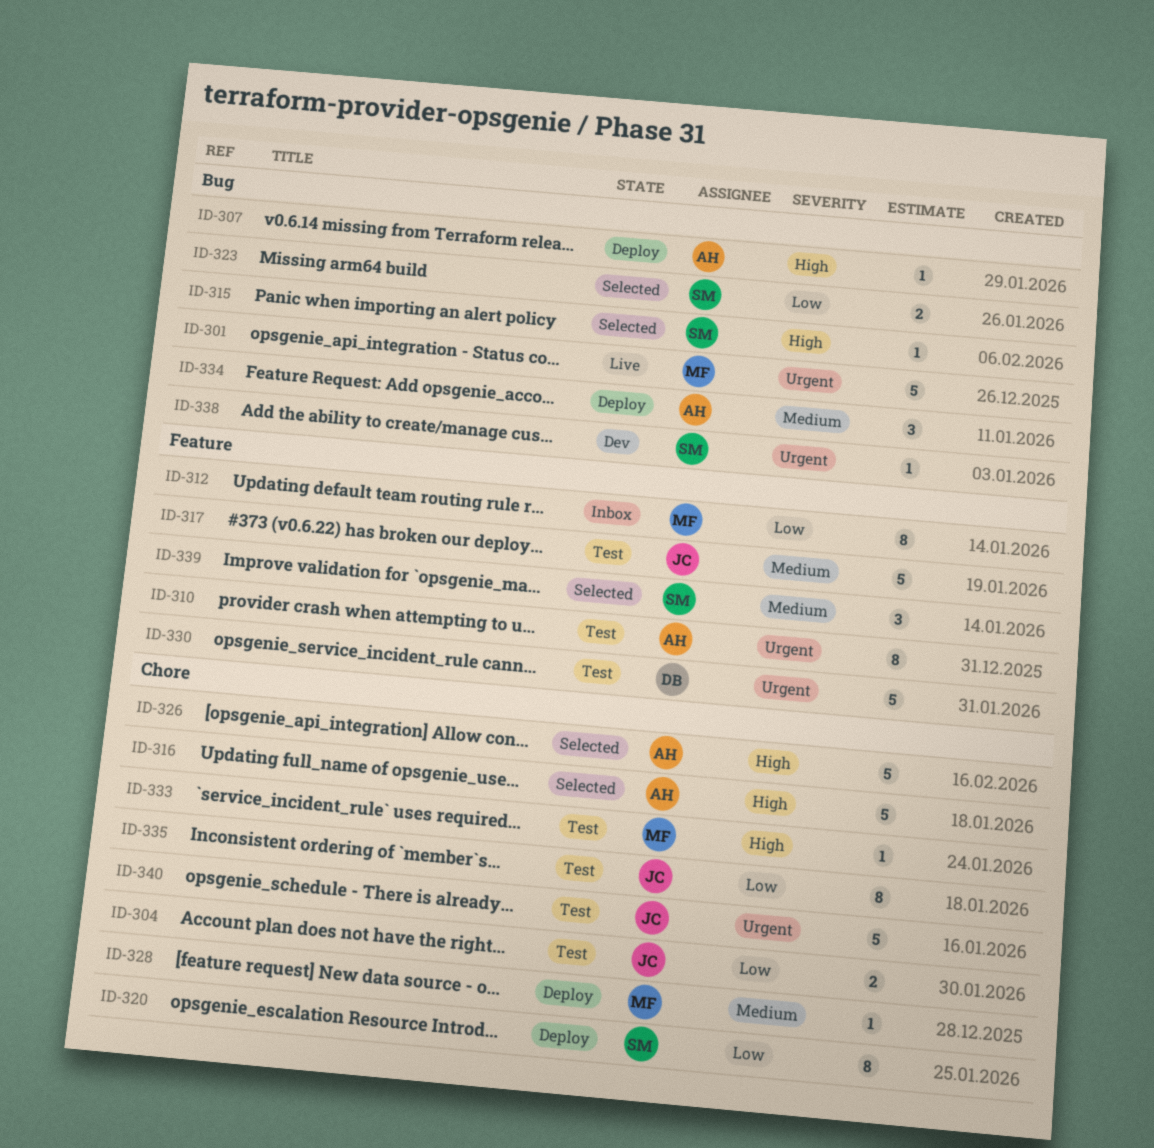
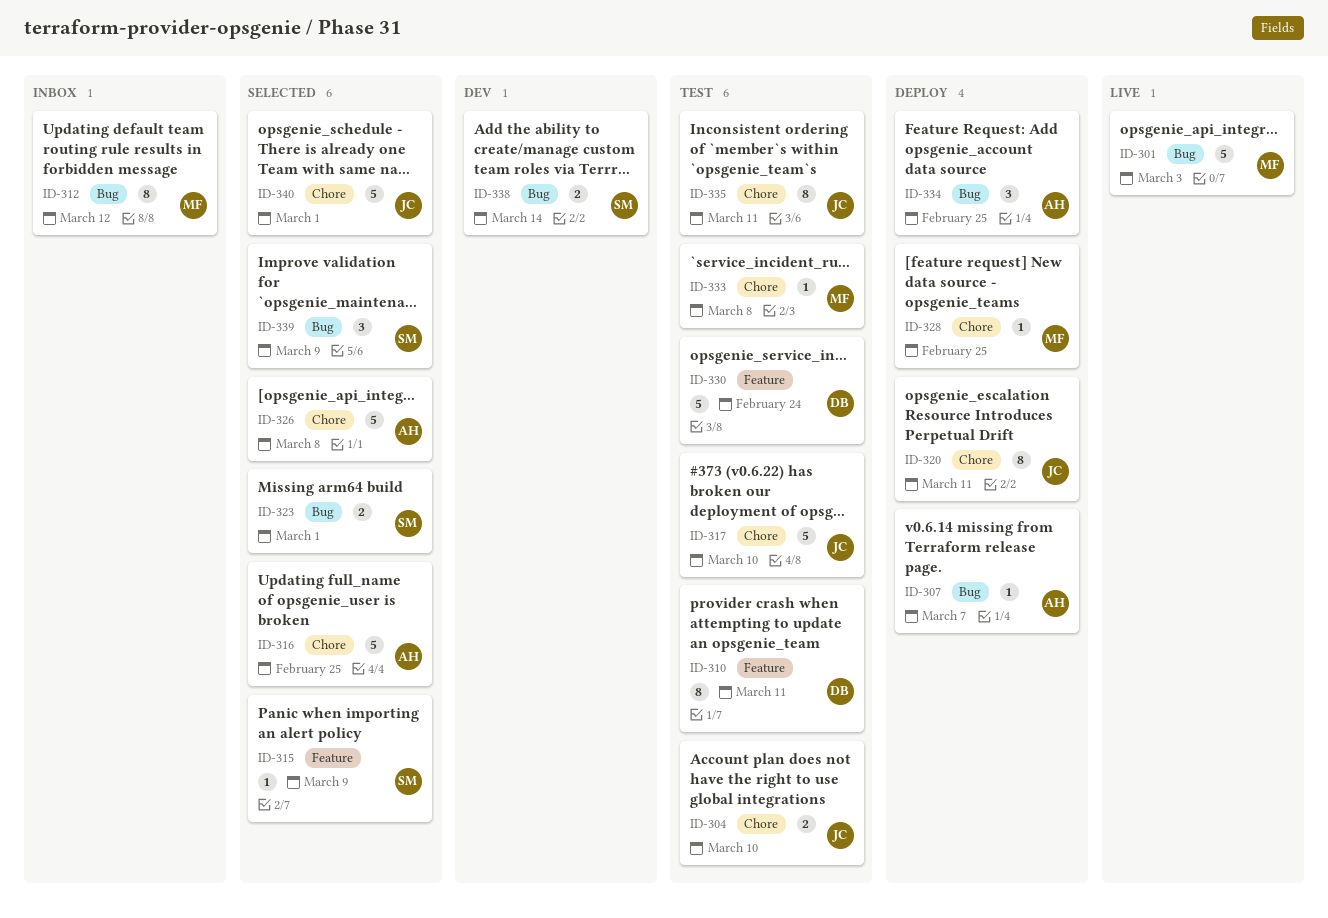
ID-310, owner: AH -> DB
ID-312, label: Feature -> Bug
ID-315, label: Bug -> Feature
ID-317, label: Feature -> Chore
ID-320, owner: SM -> JC
ID-338, estimate: 1 -> 2
ID-339, label: Feature -> Bug
ID-340, status: Test -> Selected

